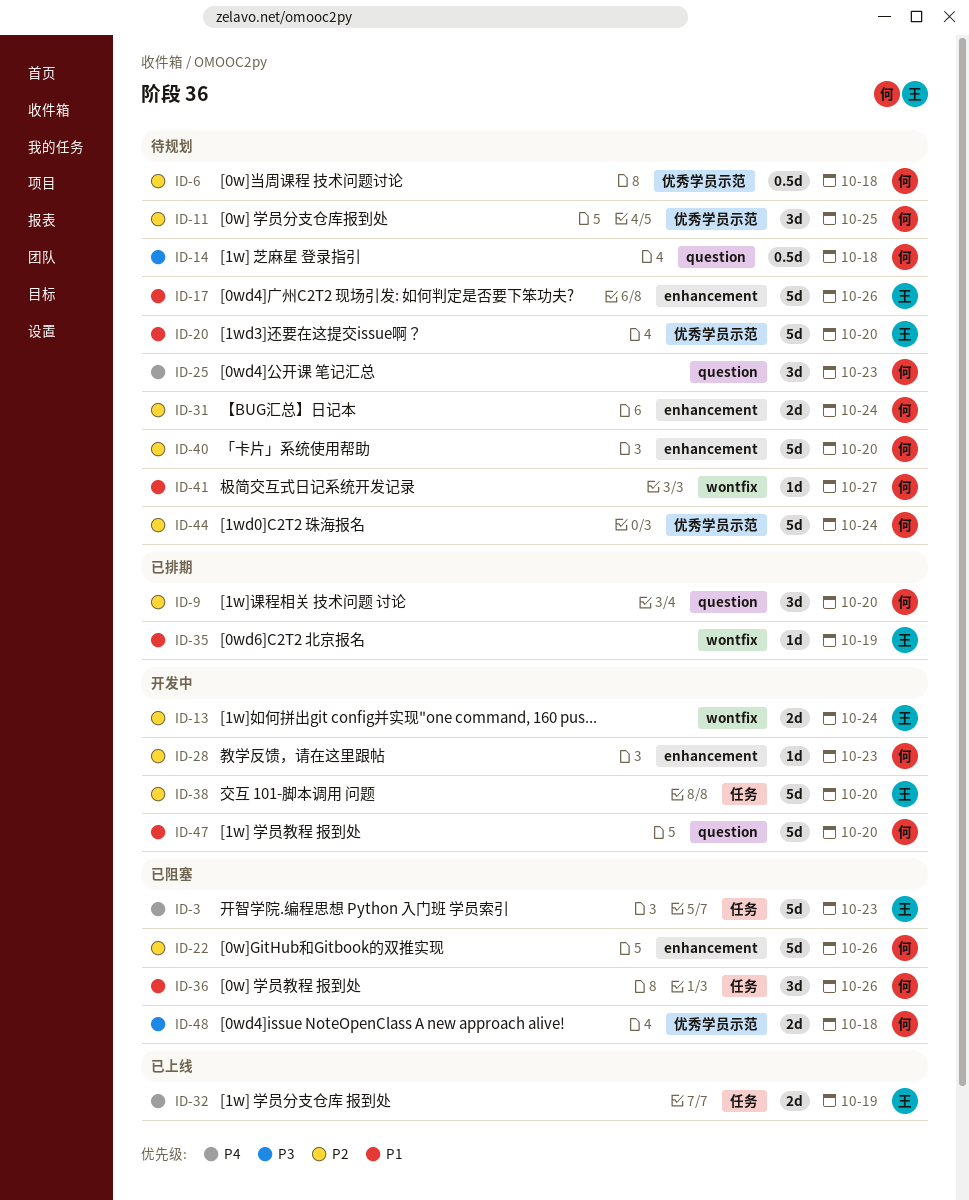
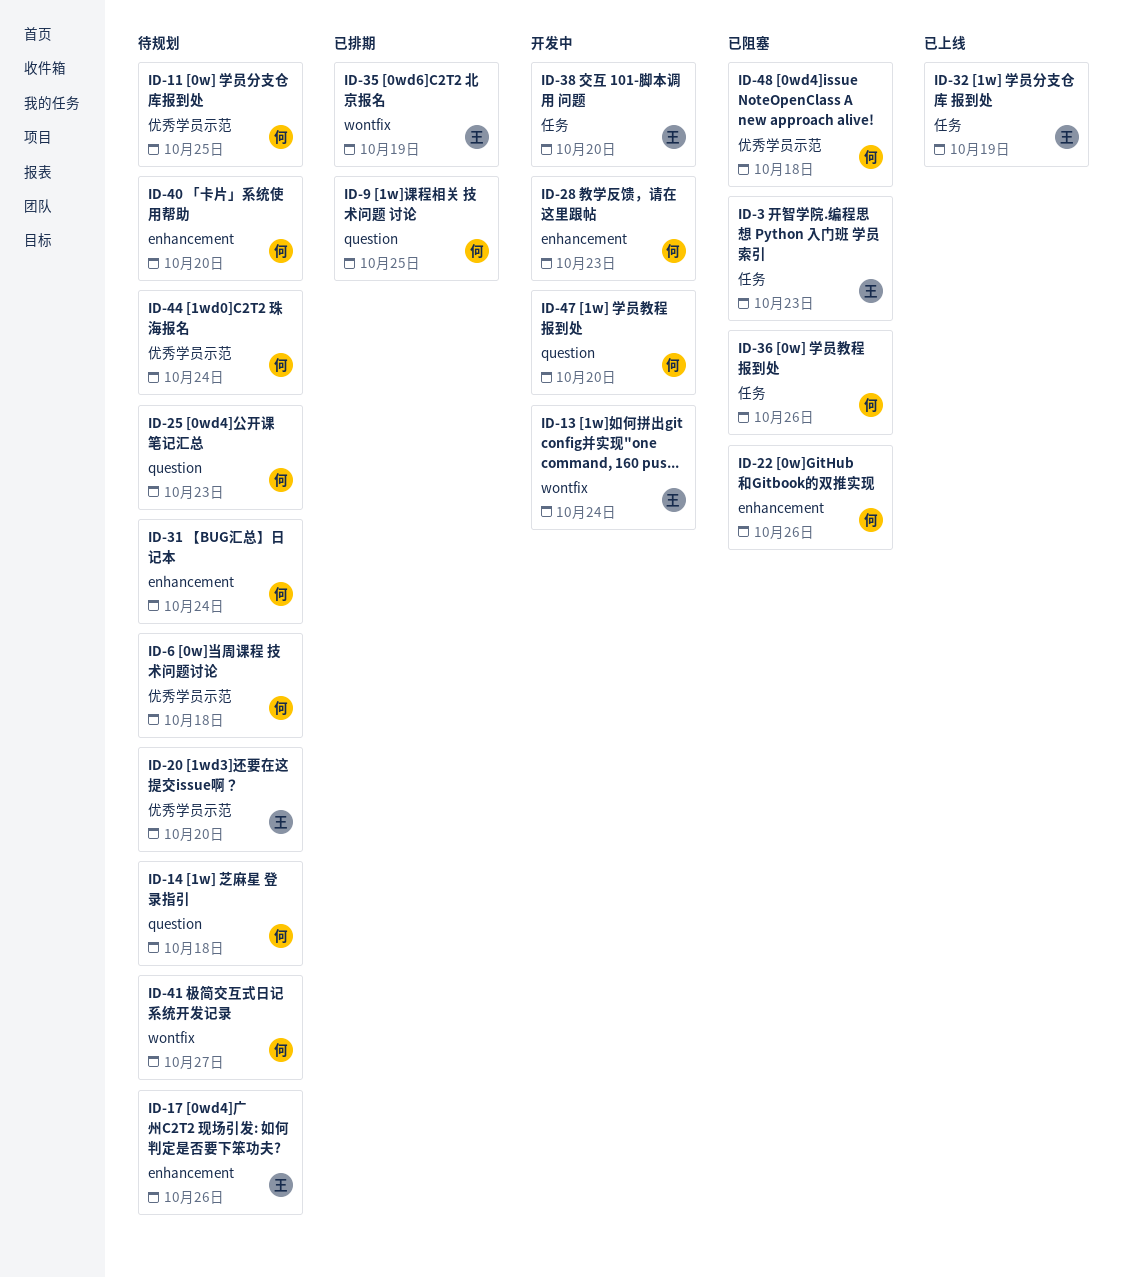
ID-9, due: Oct 20 -> Oct 25

